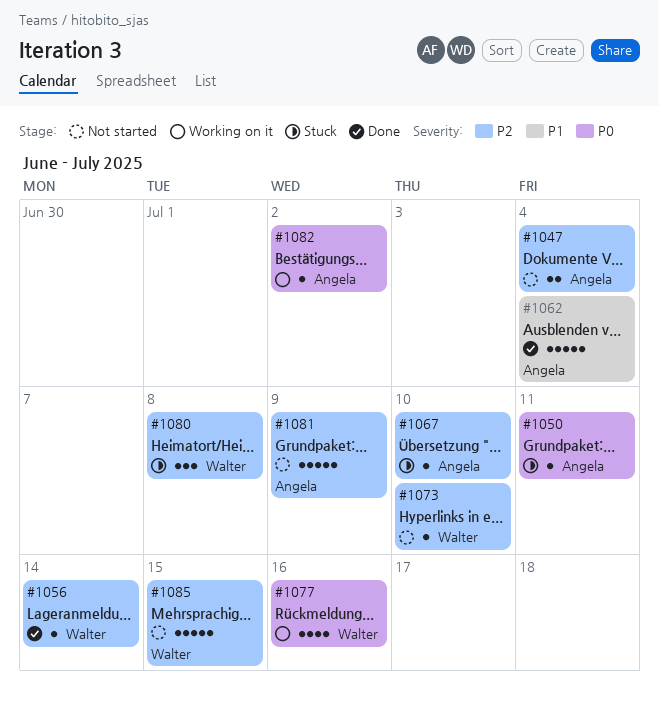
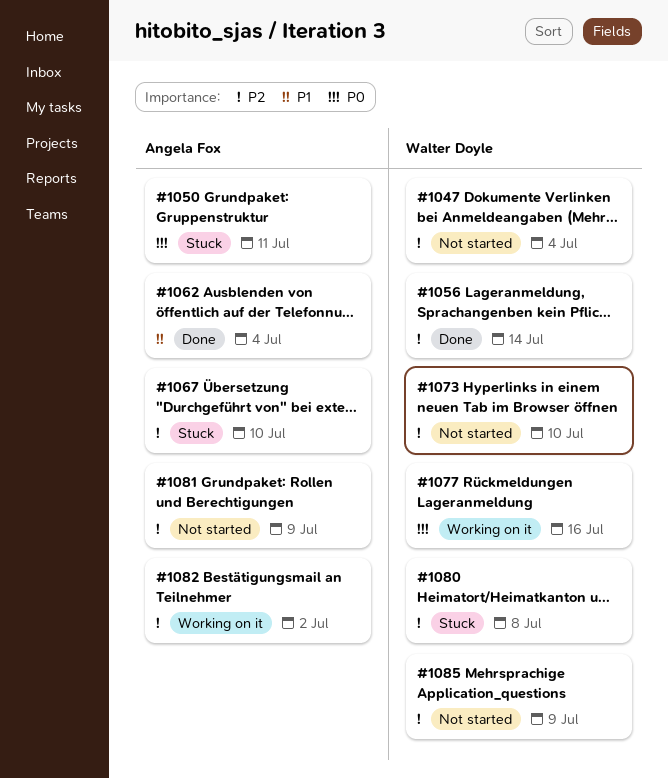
#1047, owner: Angela Fox -> Walter Doyle
#1082, priority: P0 -> P2
#1085, due: Jul 15 -> Jul 9

